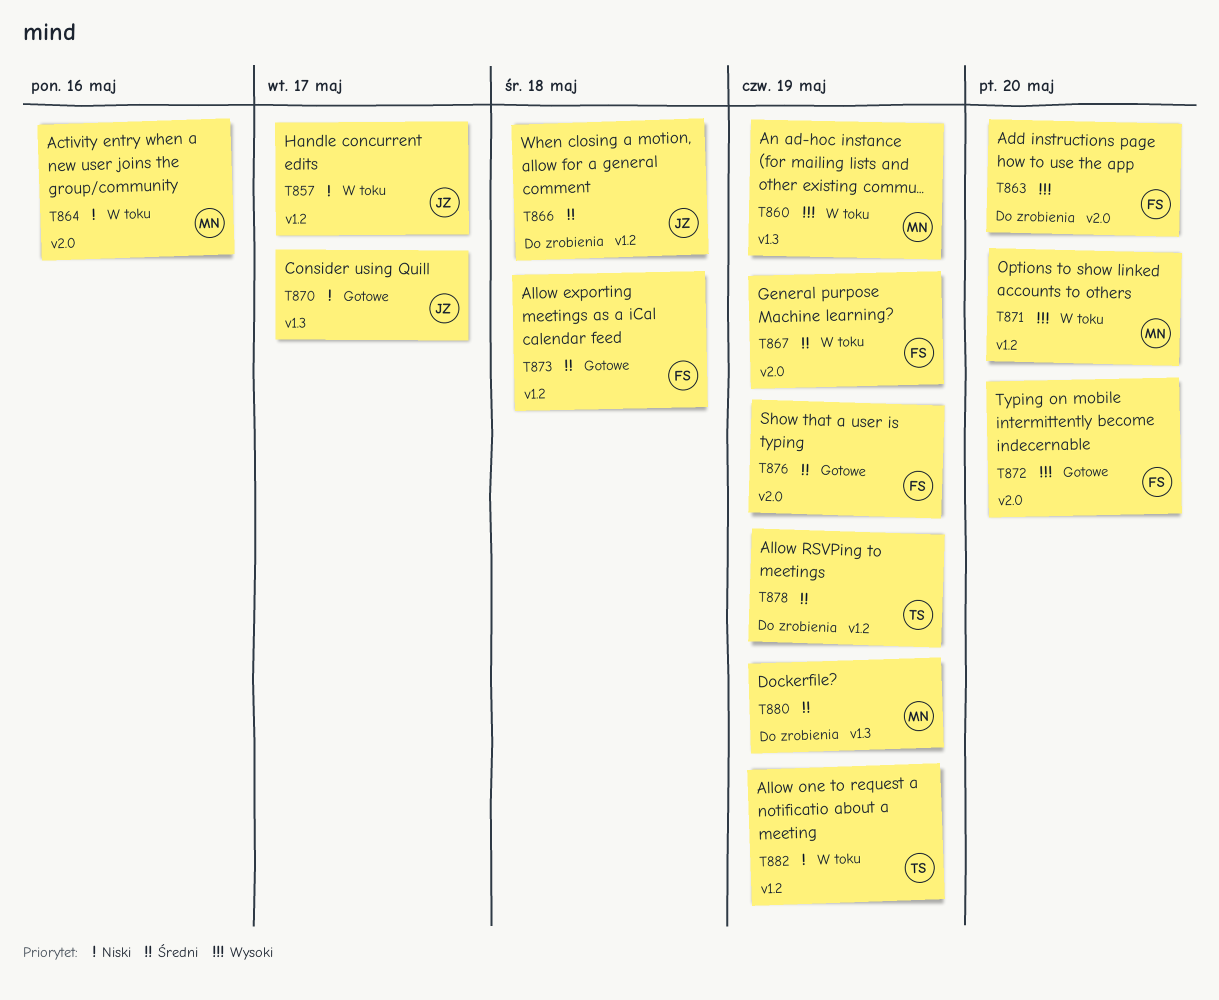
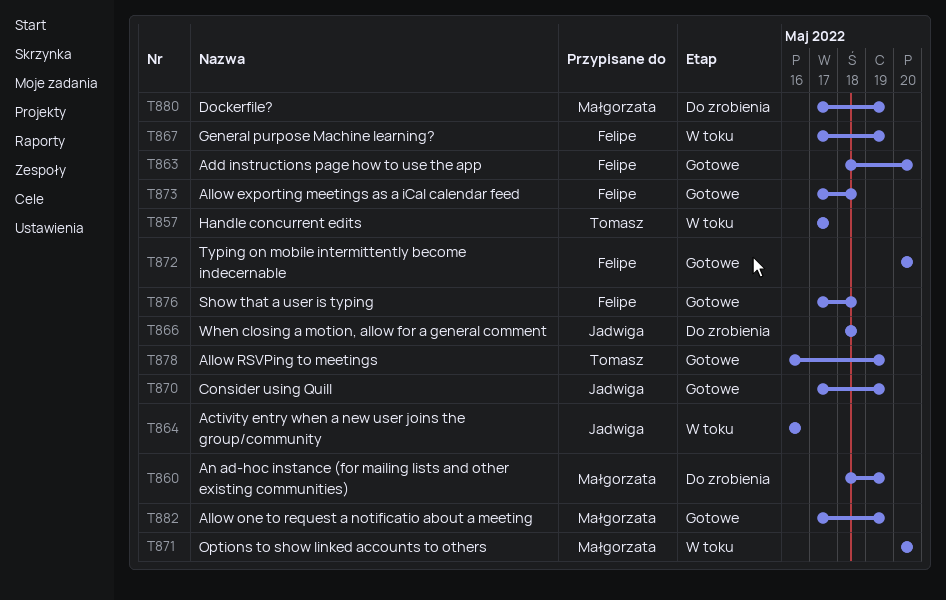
T857, owner: Jadwiga -> Tomasz
T860, status: W toku -> Do zrobienia
T863, status: Do zrobienia -> Gotowe
T864, owner: Małgorzata -> Jadwiga
T870, due: May 17 -> May 19
T876, due: May 19 -> May 18
T878, status: Do zrobienia -> Gotowe
T882, status: W toku -> Gotowe
T882, owner: Tomasz -> Małgorzata

